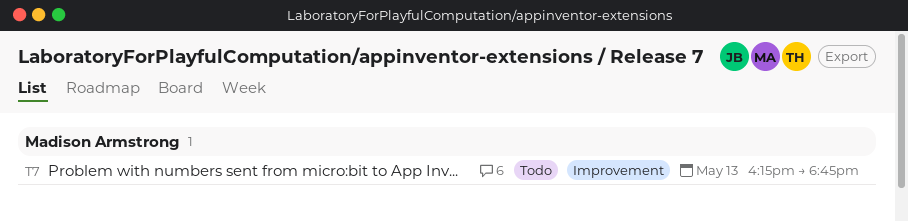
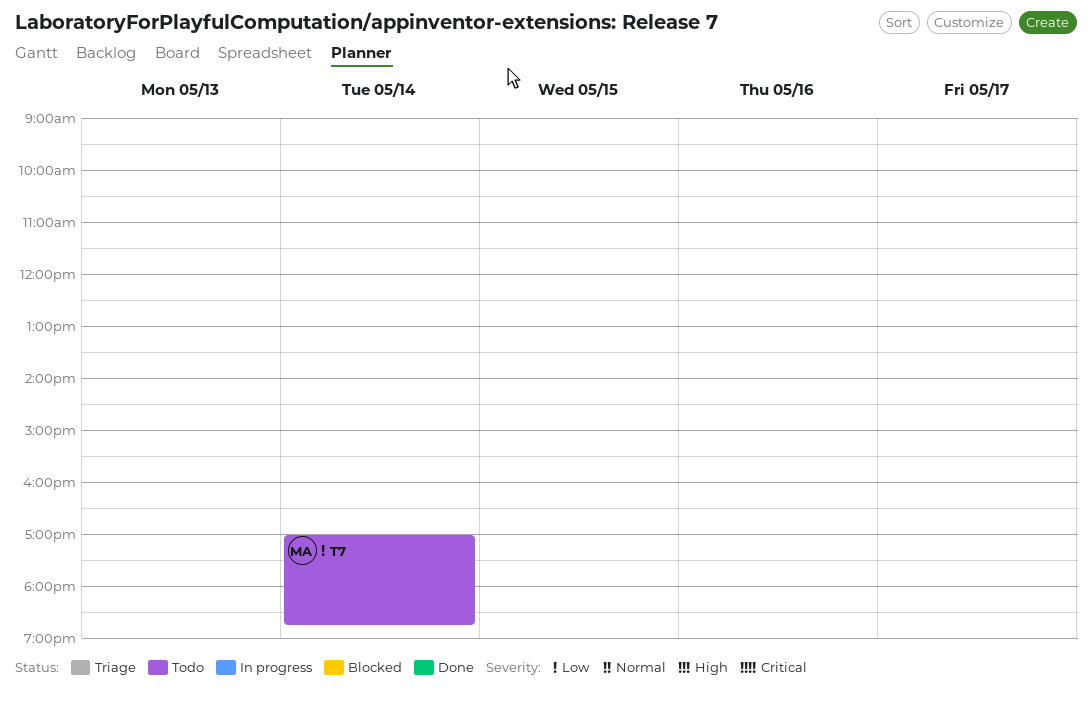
T7, day: May 13 -> May 14
T7, begins: 16:15 -> 17:00

